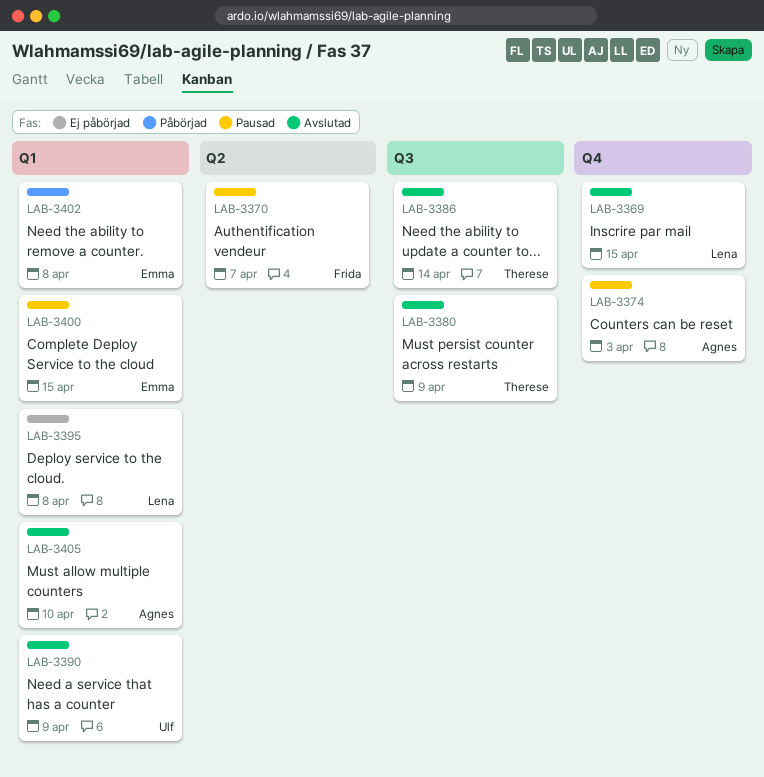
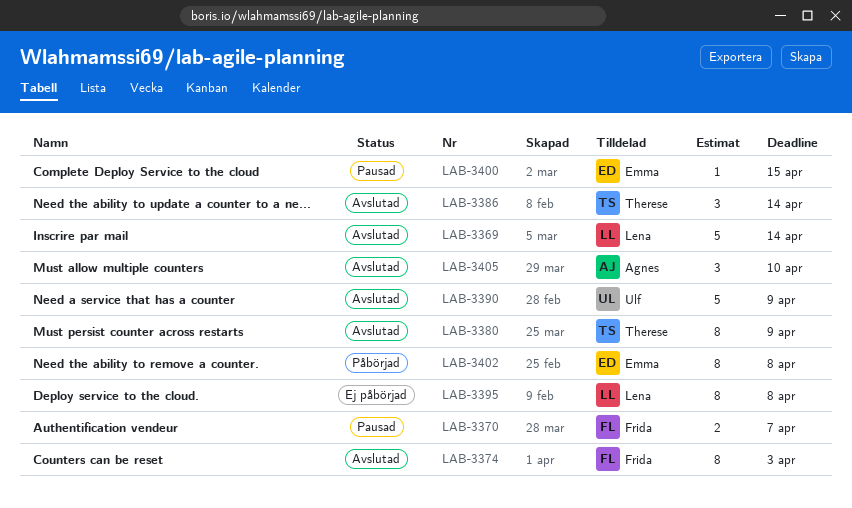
LAB-3369, due: Apr 15 -> Apr 14
LAB-3374, status: Pausad -> Avslutad
LAB-3374, owner: Agnes -> Frida

